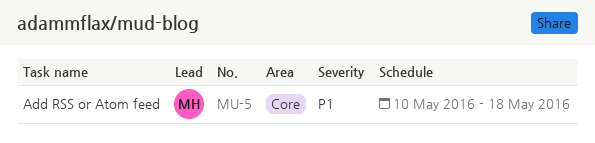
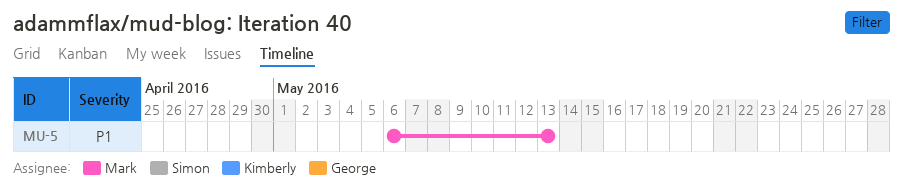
MU-5, start: May 10 -> May 6
MU-5, due: May 18 -> May 13

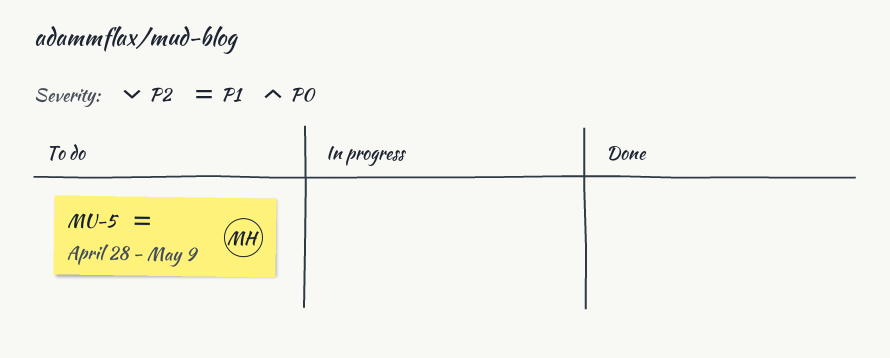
MU-5, start: May 6 -> Apr 28
MU-5, due: May 13 -> May 9

